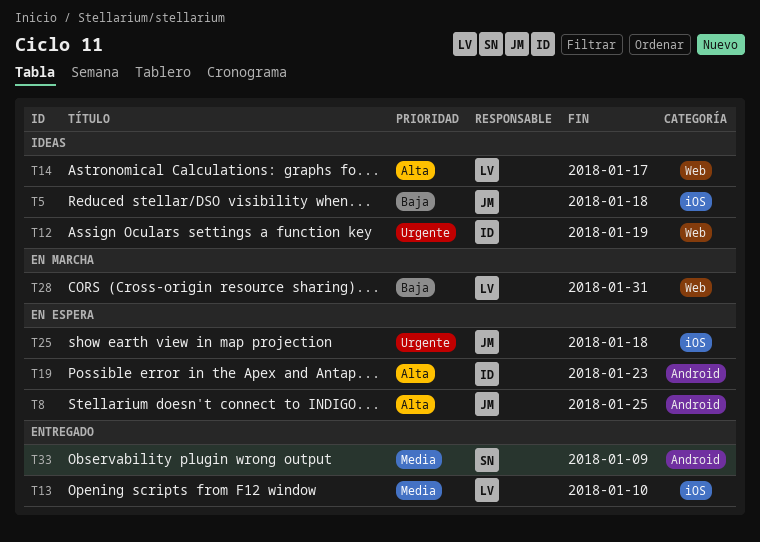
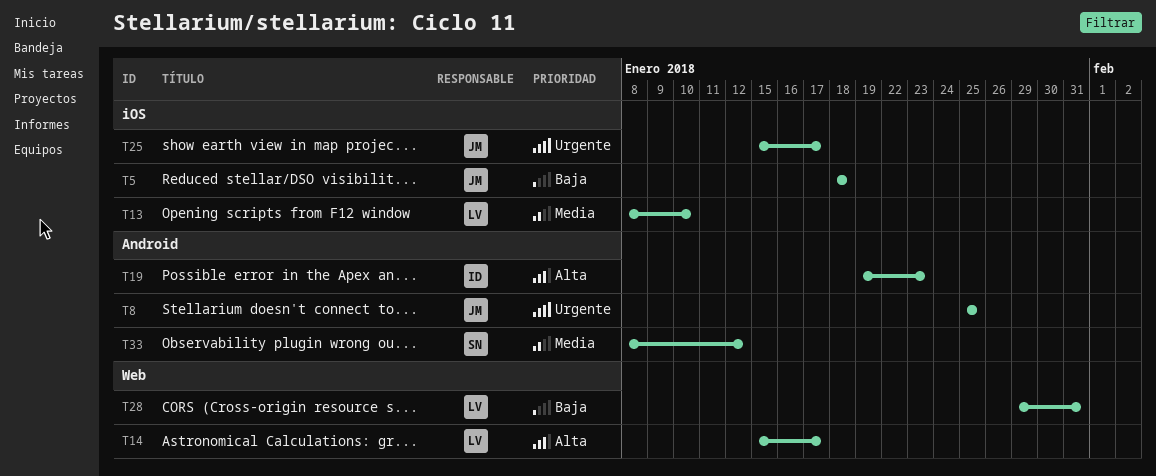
T8, priority: Alta -> Urgente
T12: present -> none
T25, due: Jan 18 -> Jan 17
T33, due: Jan 9 -> Jan 12

